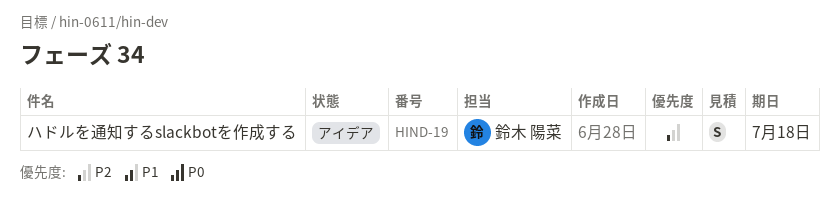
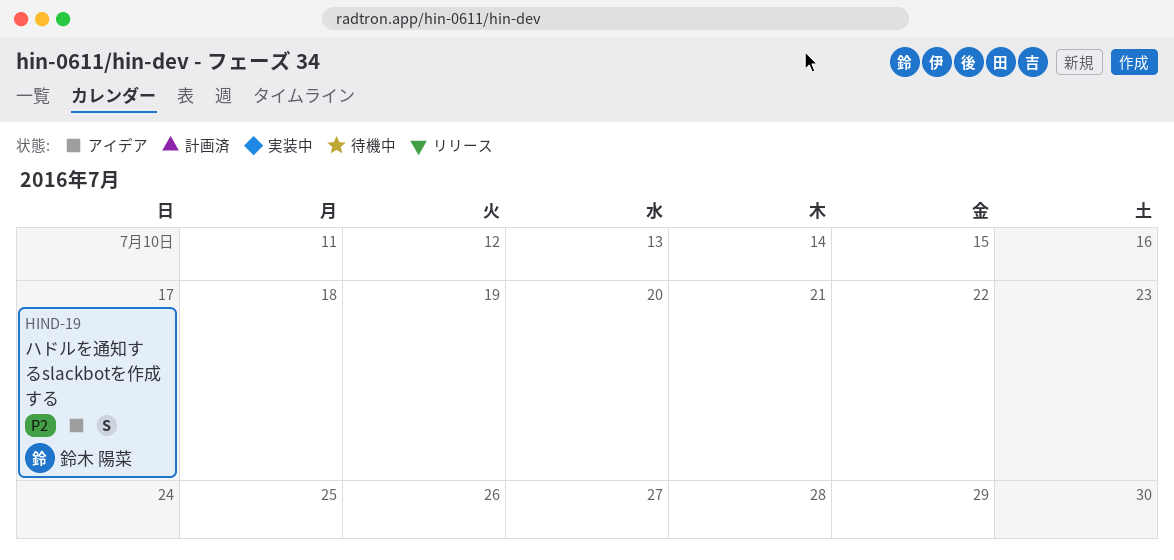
HIND-19, due: Jul 18 -> Jul 17

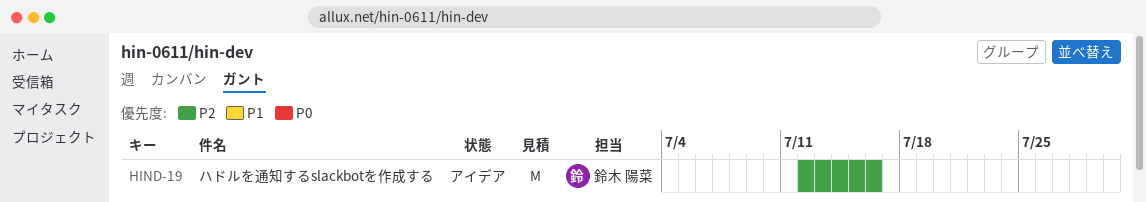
HIND-19, estimate: S -> M
HIND-19, due: Jul 17 -> Jul 16

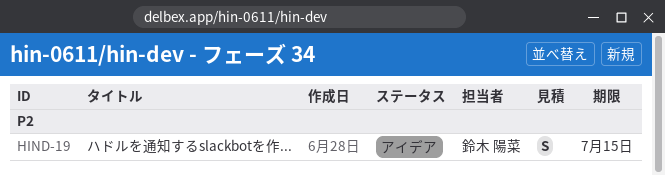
HIND-19, estimate: M -> S
HIND-19, due: Jul 16 -> Jul 15

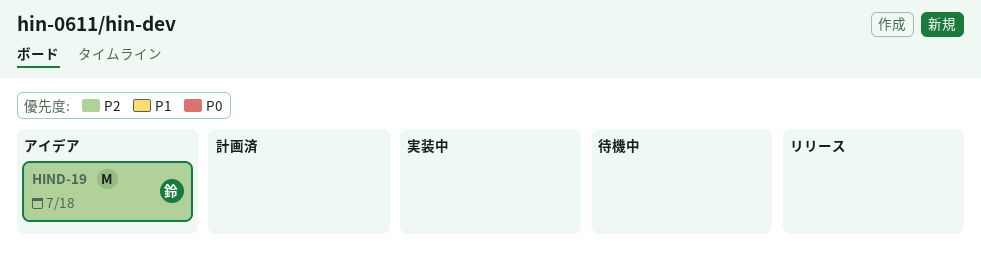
HIND-19, estimate: S -> M
HIND-19, due: Jul 15 -> Jul 18

